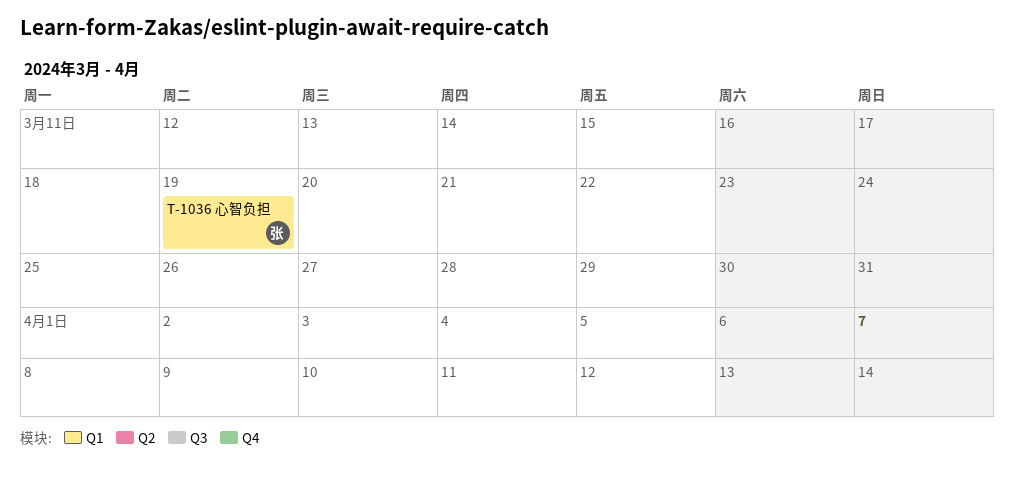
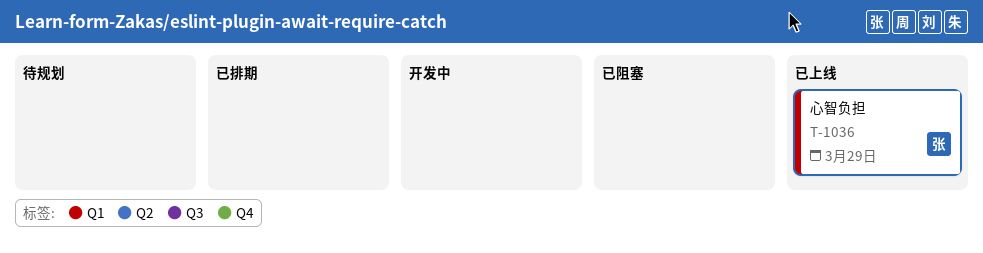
T-1036, due: Mar 19 -> Mar 29

